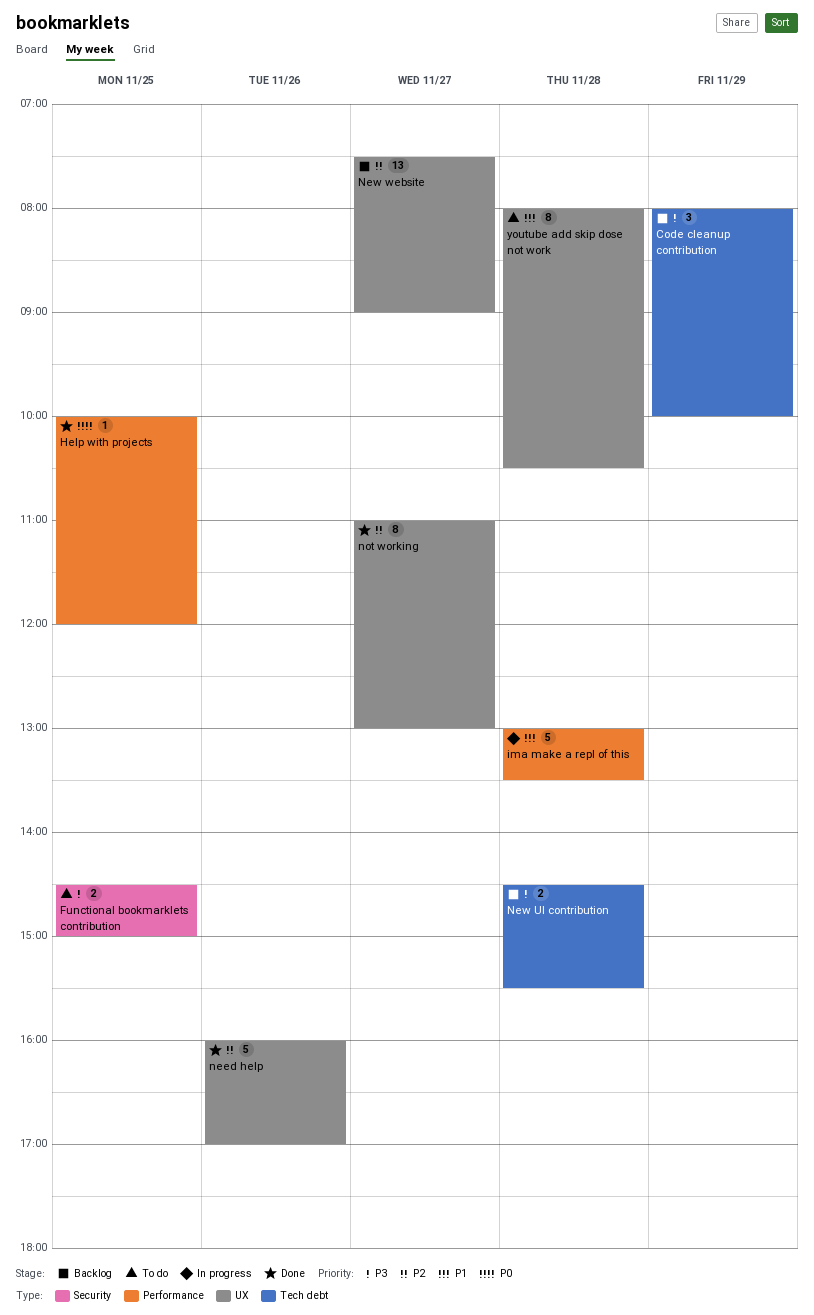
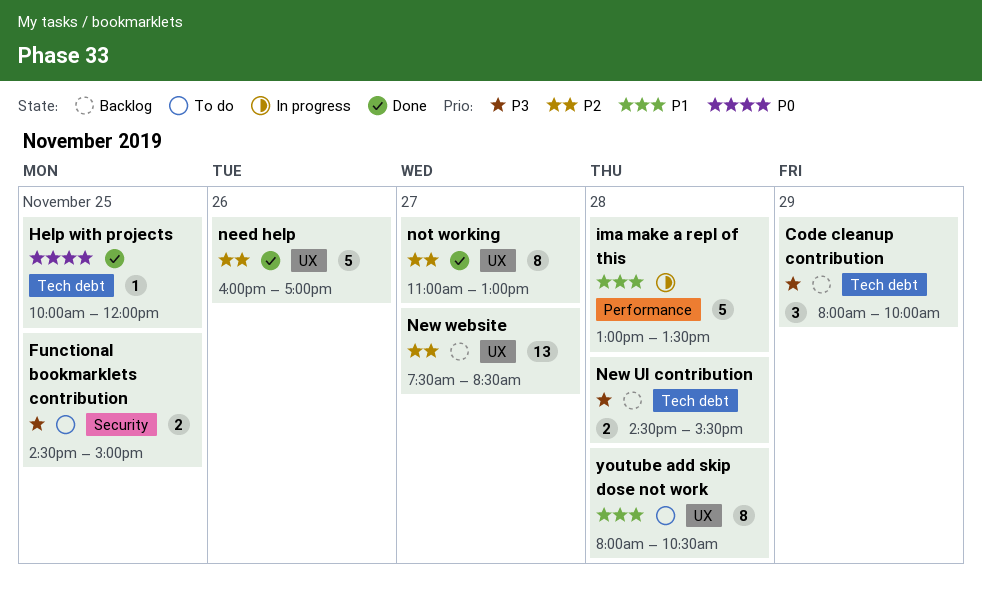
Help with projects, label: Performance -> Tech debt
New website, ends: 09:00 -> 08:30

